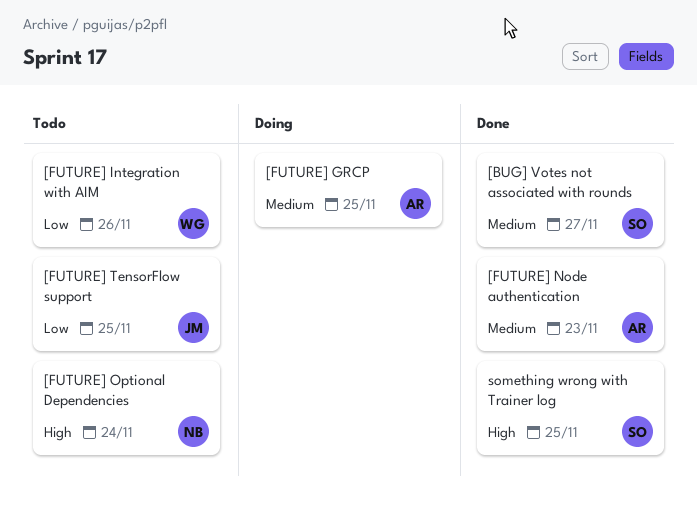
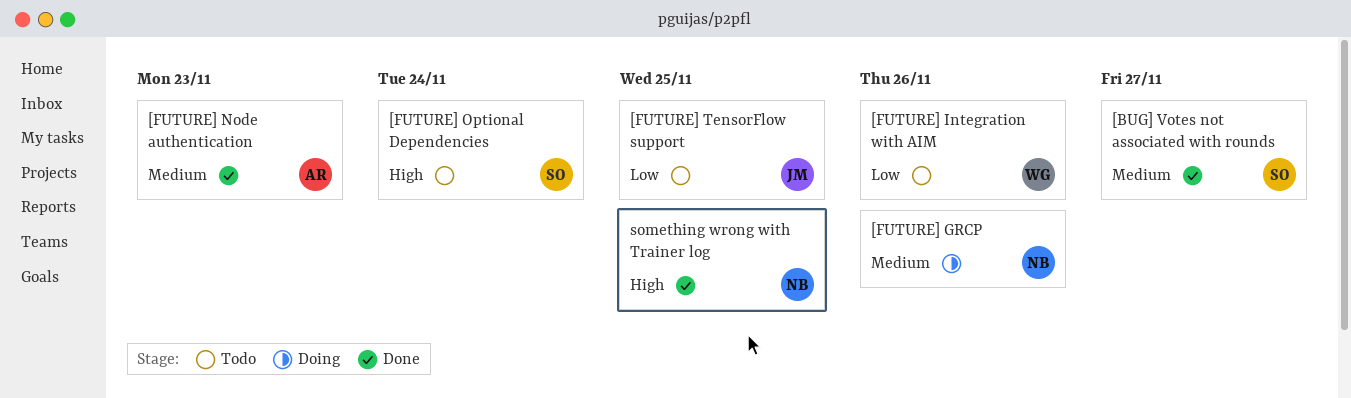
[FUTURE] GRCP, owner: AR -> NB
[FUTURE] GRCP, due: Nov 25 -> Nov 26
[FUTURE] Optional Dependencies, owner: NB -> SO
something wrong with Trainer log, owner: SO -> NB

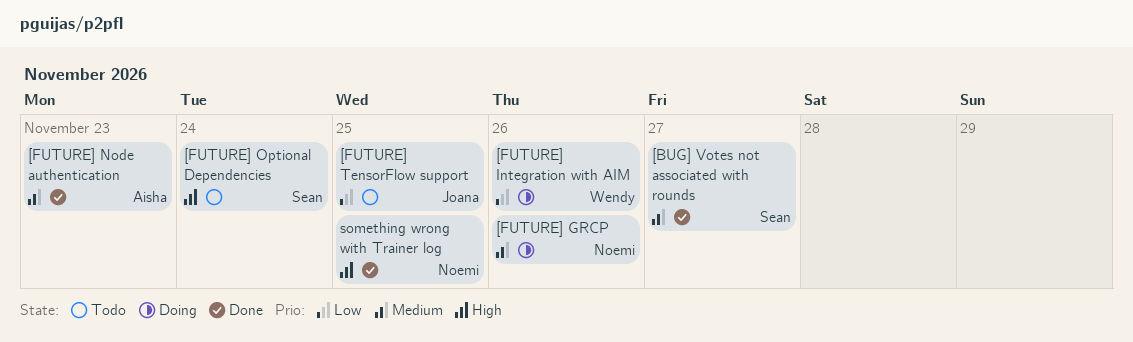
[FUTURE] Integration with AIM, status: Todo -> Doing

